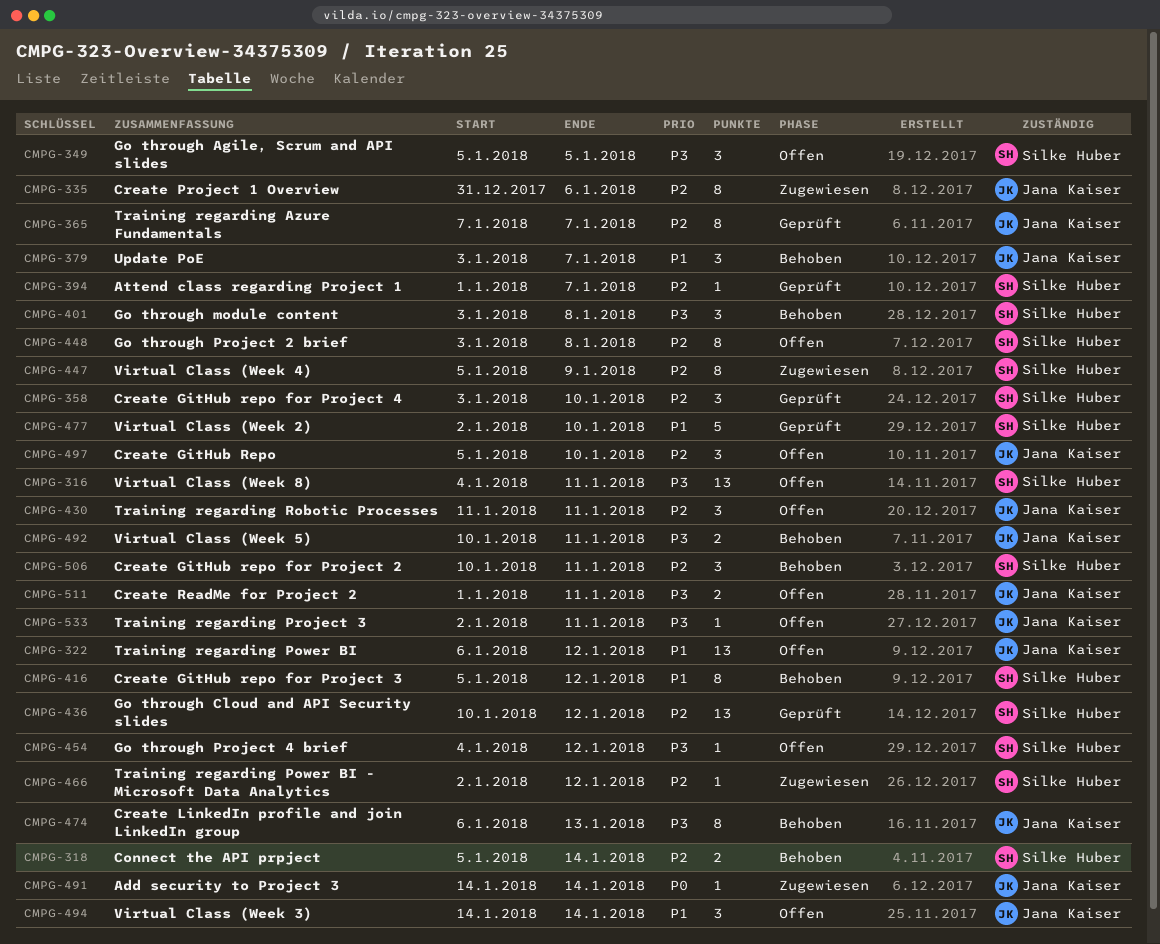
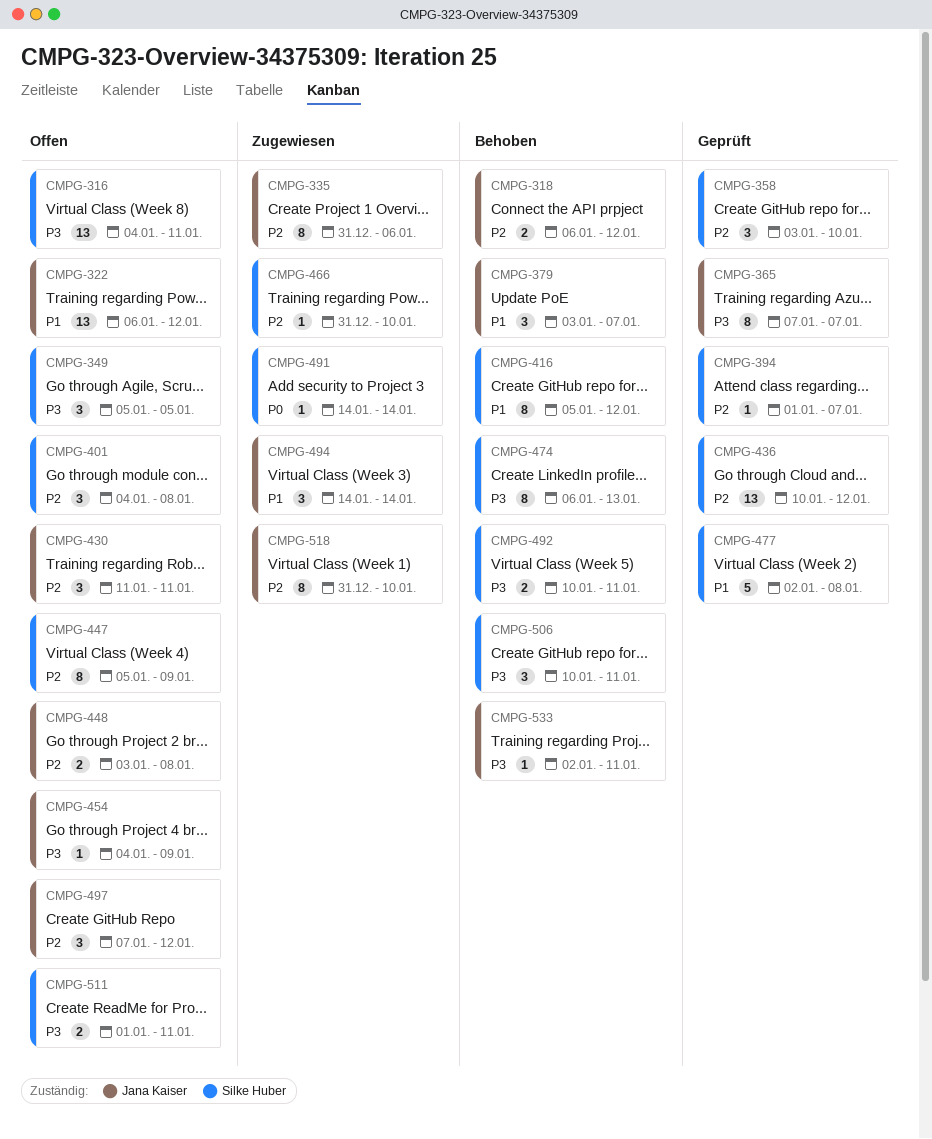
CMPG-318, owner: Silke Huber -> Jana Kaiser
CMPG-318, start: Jan 5 -> Jan 6
CMPG-318, due: Jan 14 -> Jan 12
CMPG-365, priority: P2 -> P3
CMPG-401, status: Behoben -> Offen
CMPG-401, priority: P3 -> P2
CMPG-401, start: Jan 3 -> Jan 4
CMPG-447, status: Zugewiesen -> Offen
CMPG-448, owner: Silke Huber -> Jana Kaiser
CMPG-448, estimate: 8 -> 2
CMPG-454, owner: Silke Huber -> Jana Kaiser
CMPG-454, due: Jan 12 -> Jan 9
CMPG-466, start: Jan 2 -> Dec 31
CMPG-466, due: Jan 12 -> Jan 10
CMPG-474, owner: Jana Kaiser -> Silke Huber
CMPG-477, due: Jan 10 -> Jan 8
CMPG-491, owner: Jana Kaiser -> Silke Huber
CMPG-492, owner: Jana Kaiser -> Silke Huber
CMPG-494, status: Offen -> Zugewiesen
CMPG-497, start: Jan 5 -> Jan 7
CMPG-497, due: Jan 10 -> Jan 12
CMPG-506, priority: P2 -> P3
CMPG-511, owner: Jana Kaiser -> Silke Huber
CMPG-518: none -> present
CMPG-533, status: Offen -> Behoben

